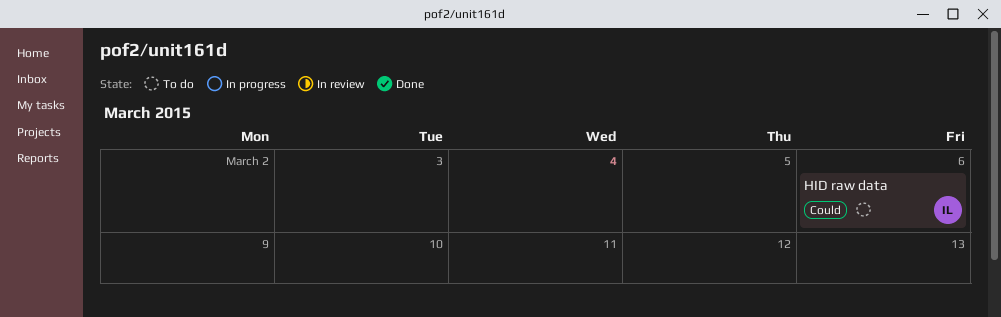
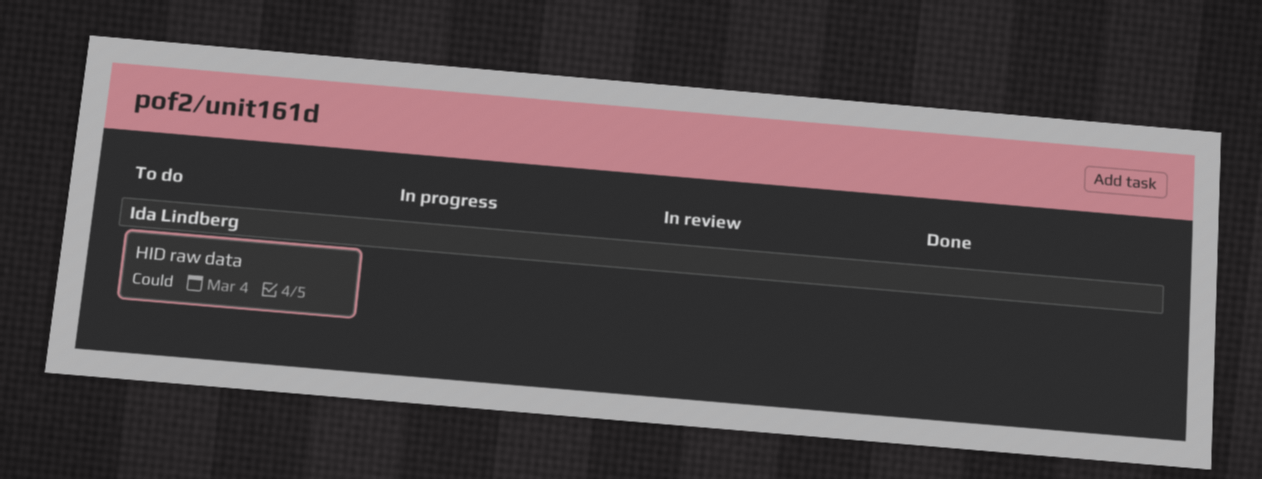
HID raw data, due: Mar 6 -> Mar 4

